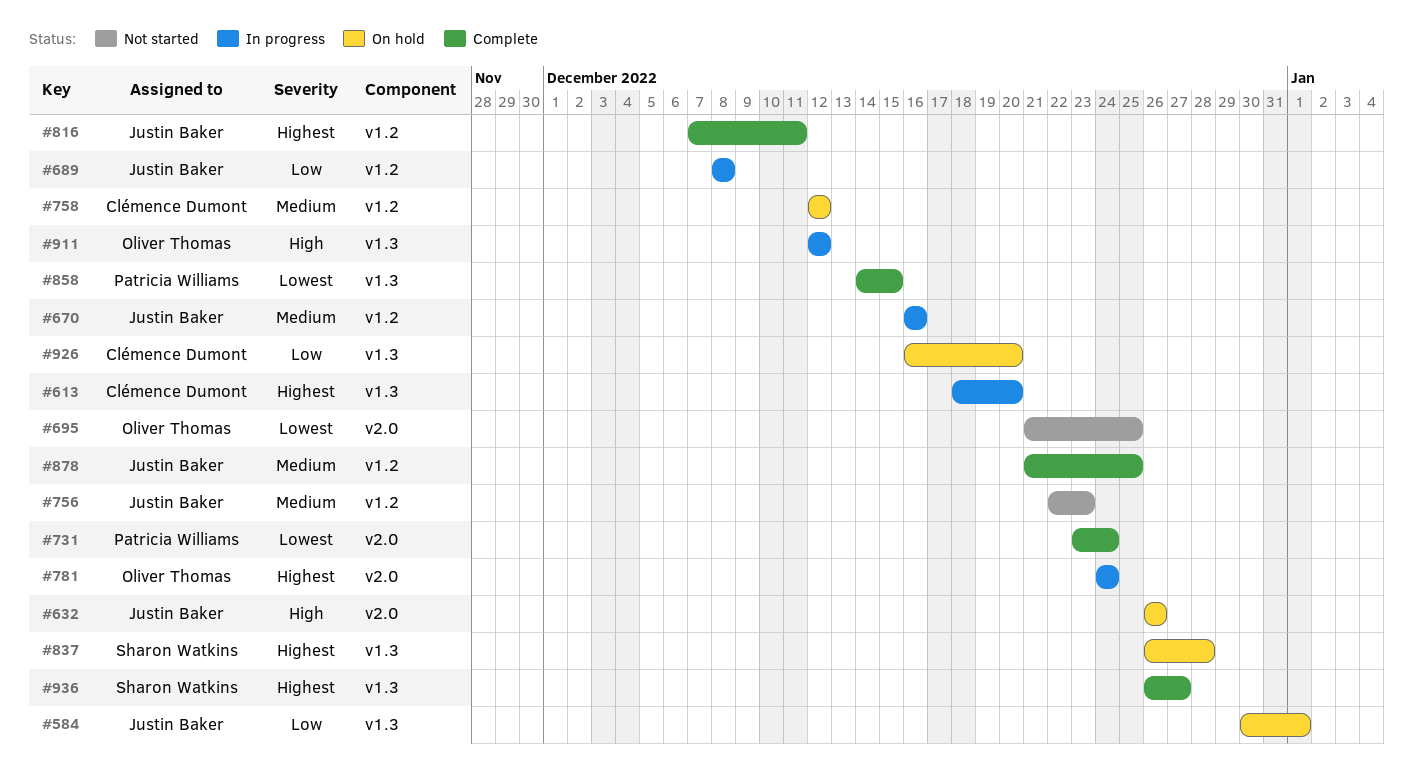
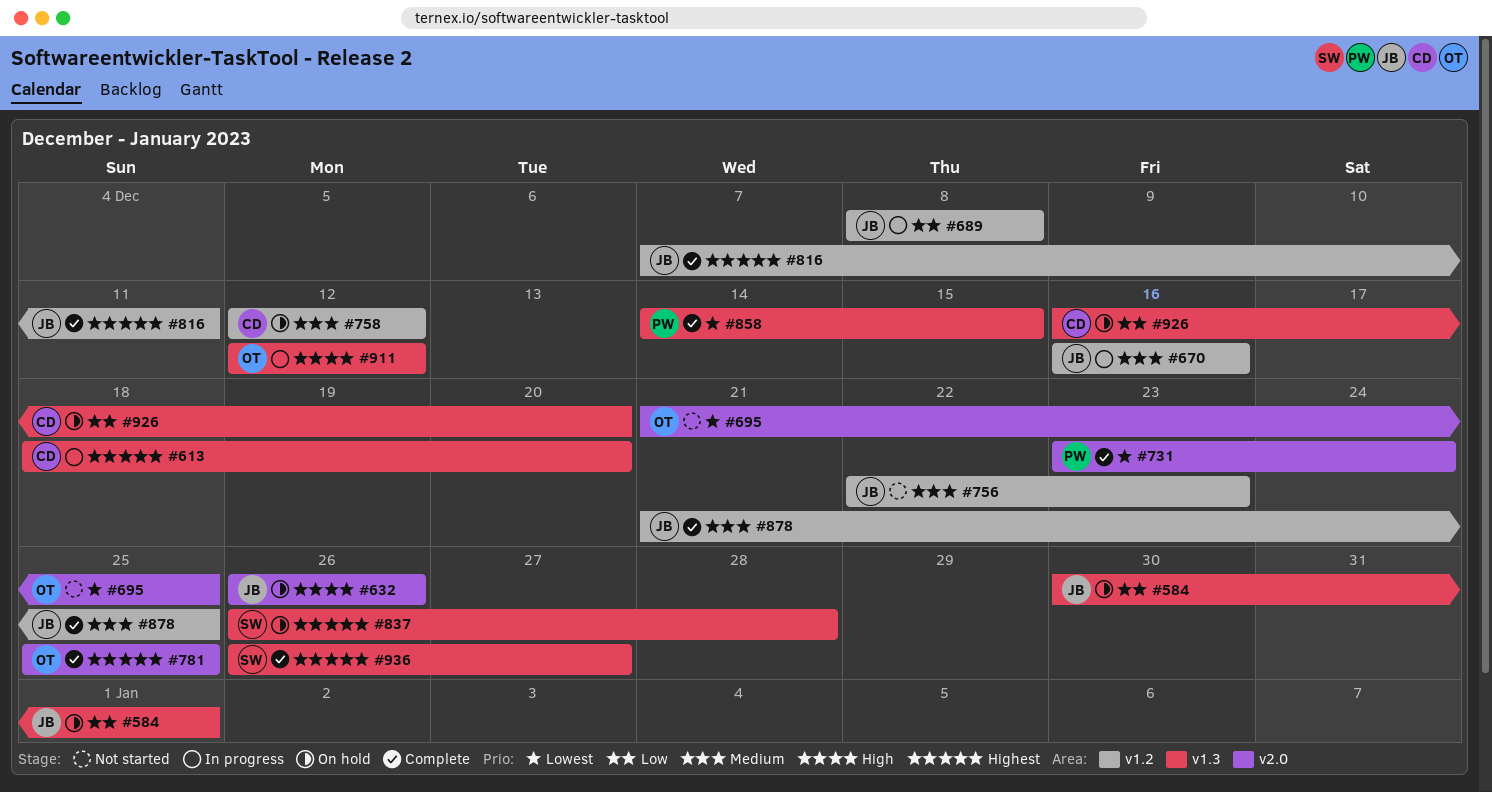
#781, status: In progress -> Complete
#781, start: Dec 24 -> Dec 25
#781, due: Dec 24 -> Dec 25

